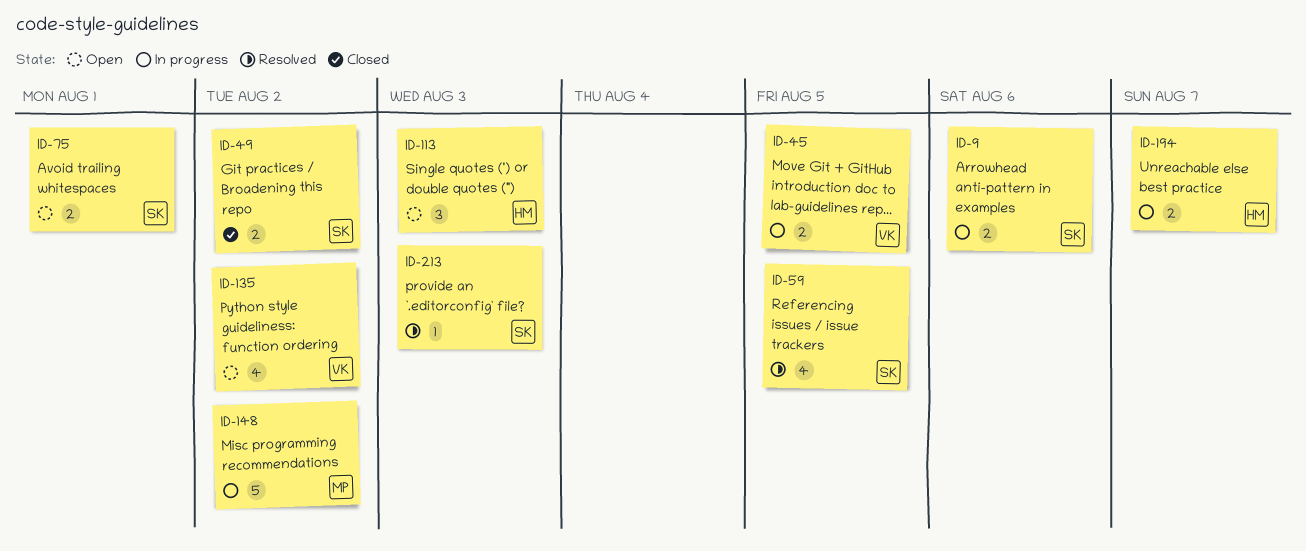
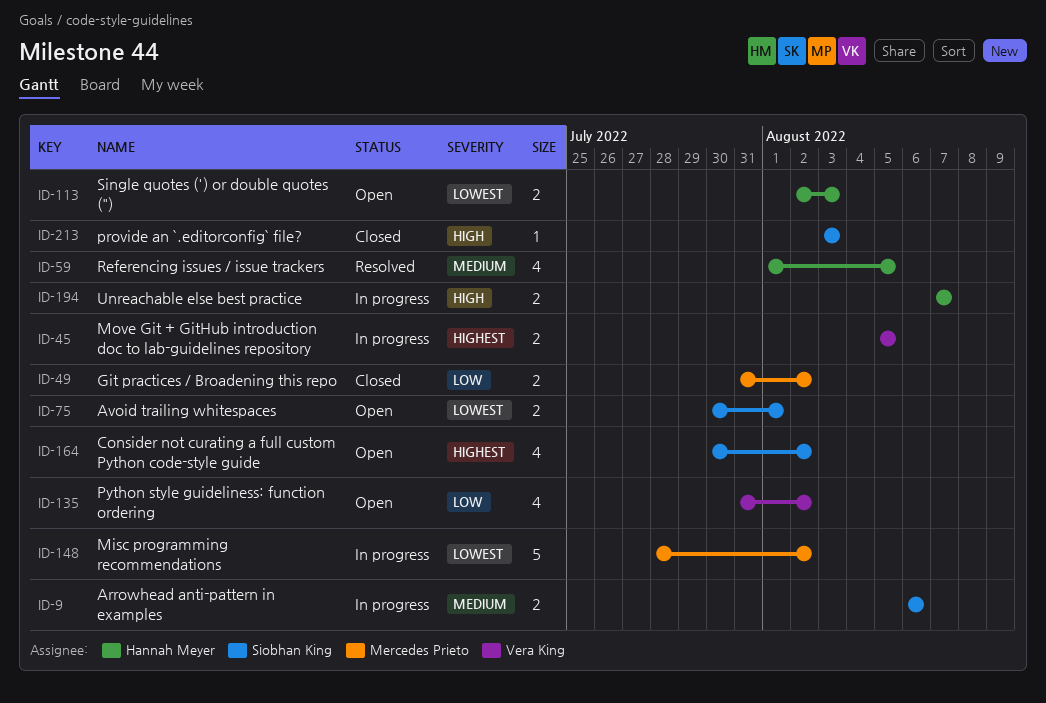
ID-49, owner: Siobhan King -> Mercedes Prieto
ID-59, owner: Siobhan King -> Hannah Meyer
ID-113, estimate: 3 -> 2
ID-164: none -> present
ID-213, status: Resolved -> Closed

